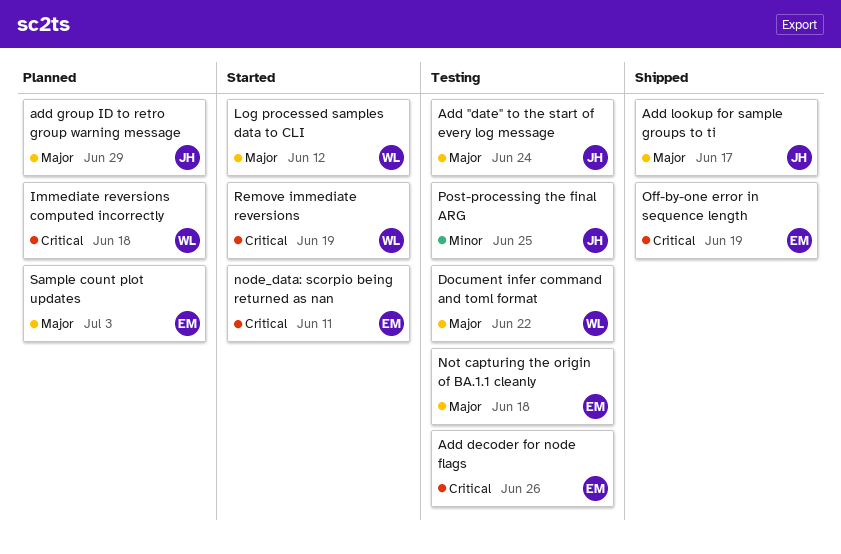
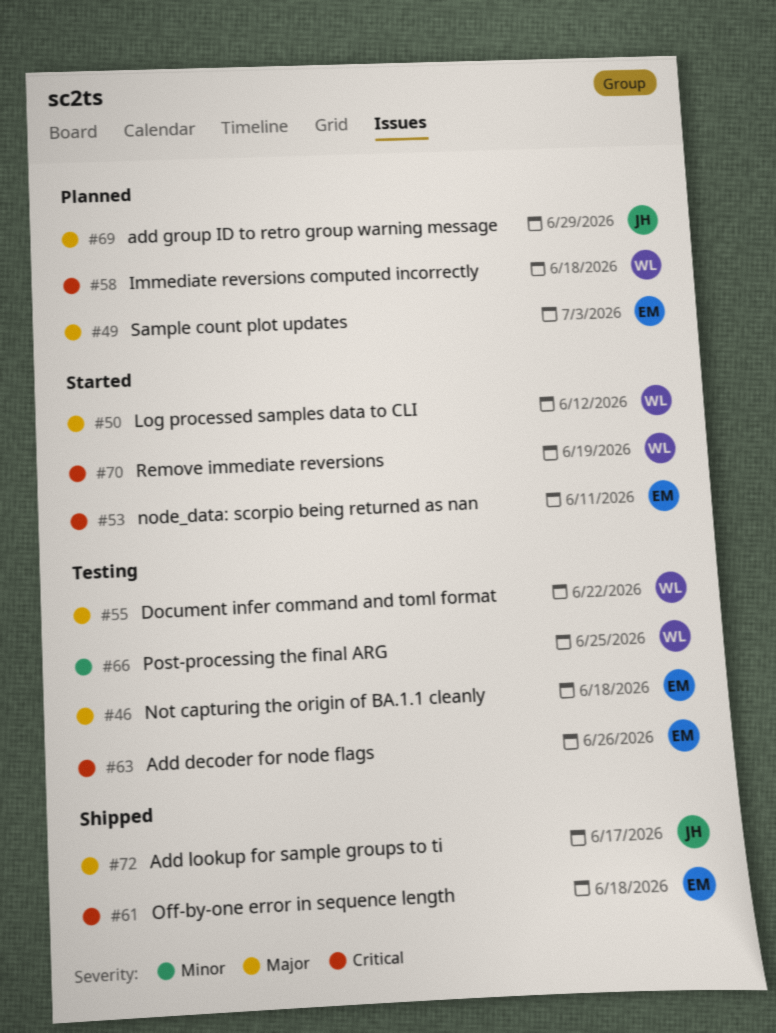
Add "date" to the start of every log message: present -> none
Off-by-one error in sequence length, due: Jun 19 -> Jun 18
Post-processing the final ARG, owner: JH -> WL

